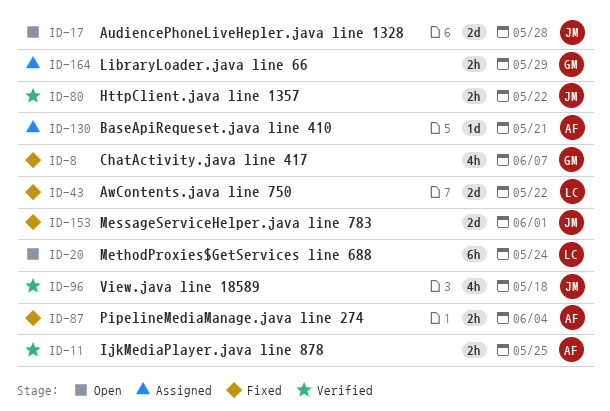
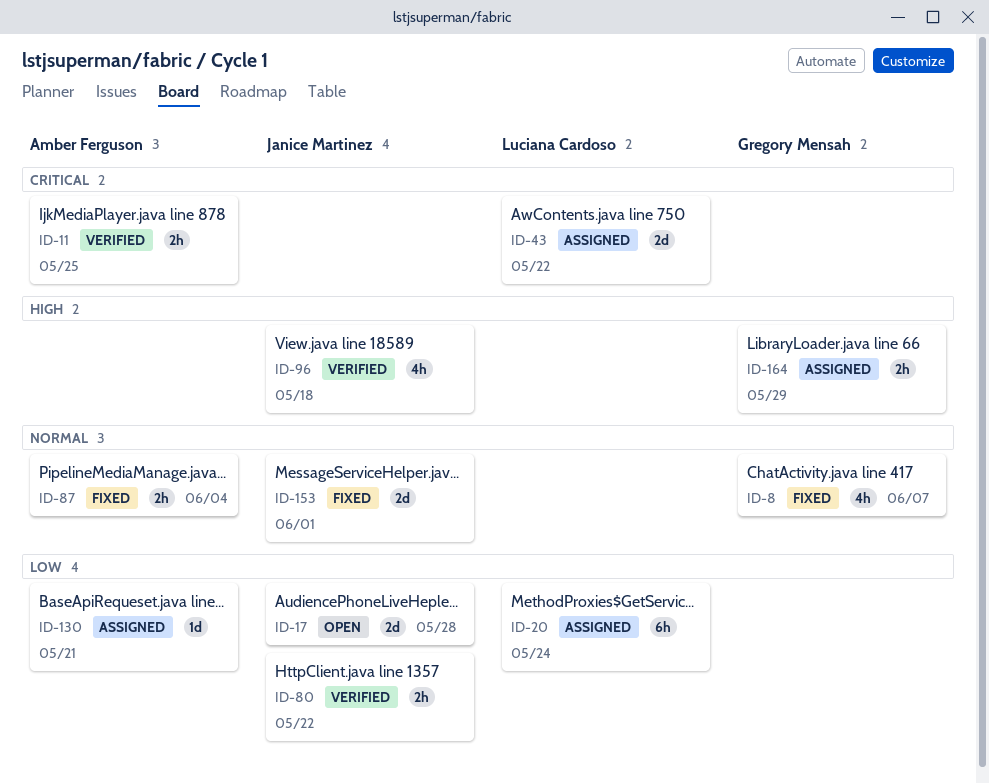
ID-20, status: Open -> Assigned
ID-43, status: Fixed -> Assigned

